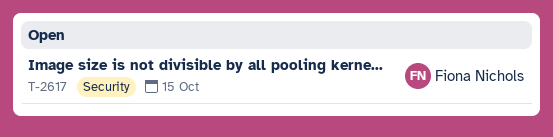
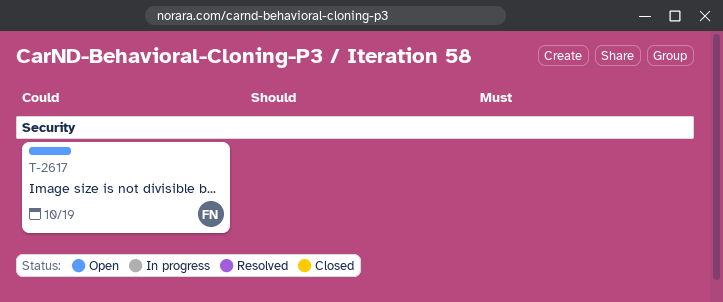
T-2617, due: Oct 15 -> Oct 19

